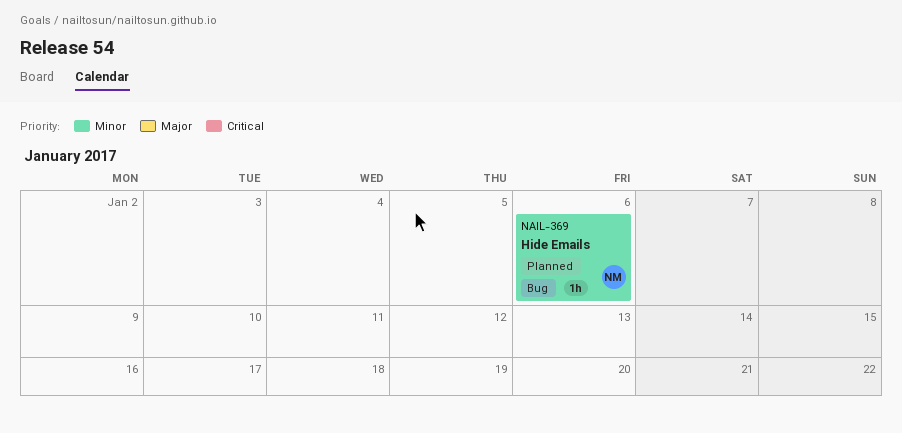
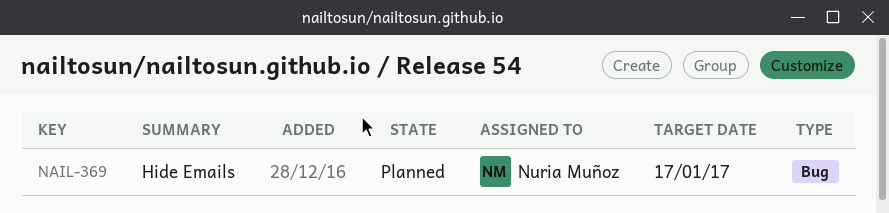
NAIL-369, due: Jan 6 -> Jan 17

